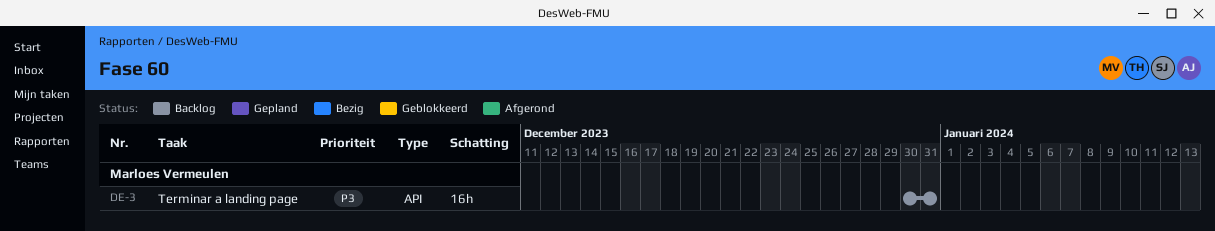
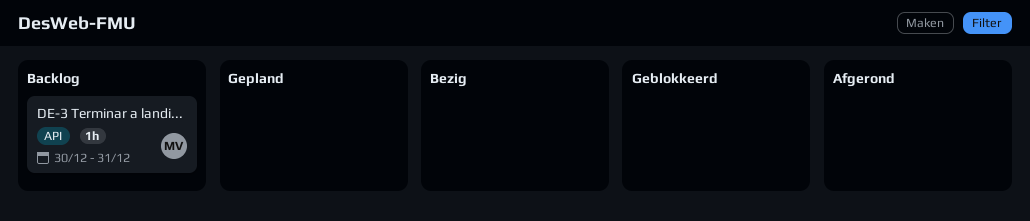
DE-3, estimate: 16h -> 1h

